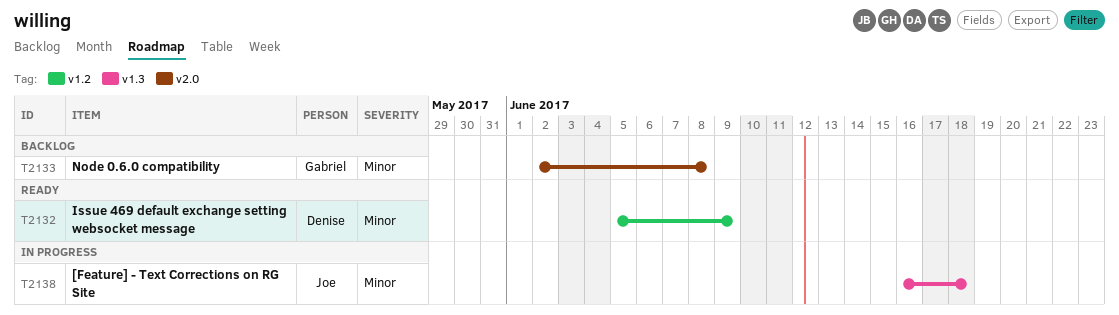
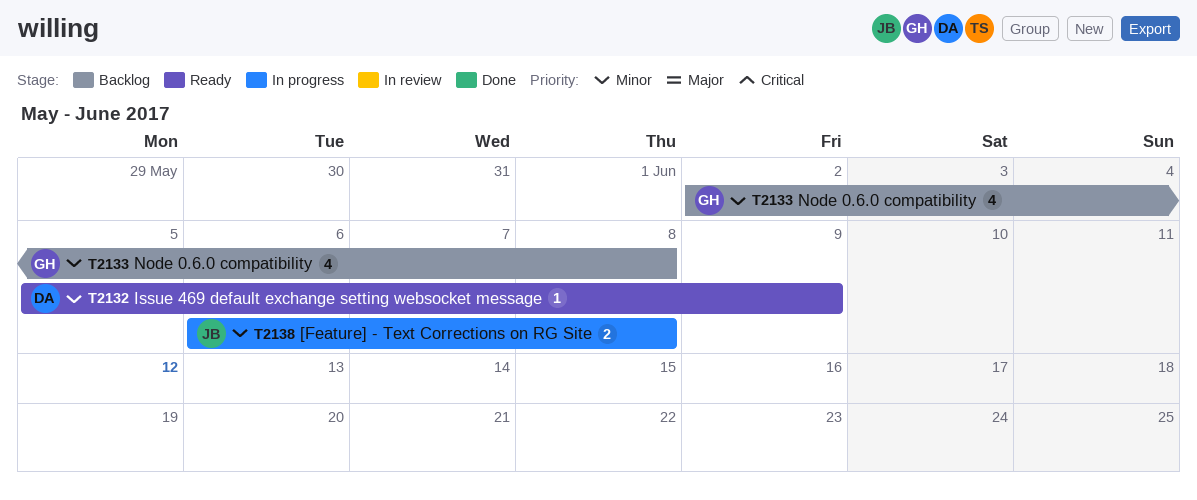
T2138, start: Jun 16 -> Jun 6
T2138, due: Jun 18 -> Jun 8

